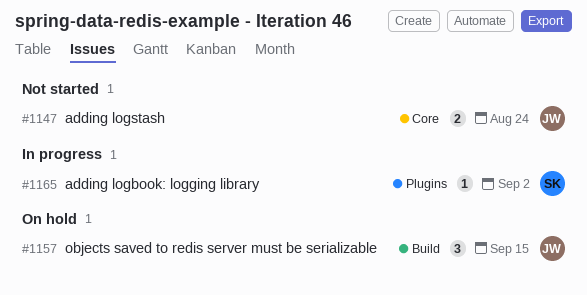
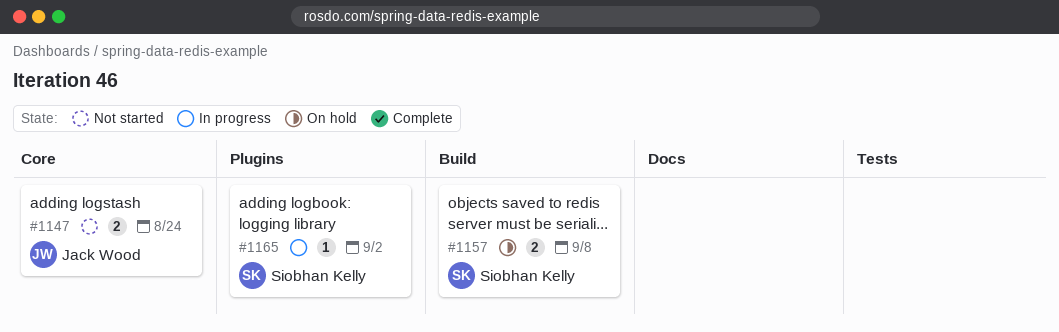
#1157, owner: Jack Wood -> Siobhan Kelly
#1157, estimate: 3 -> 2
#1157, due: Sep 15 -> Sep 8

